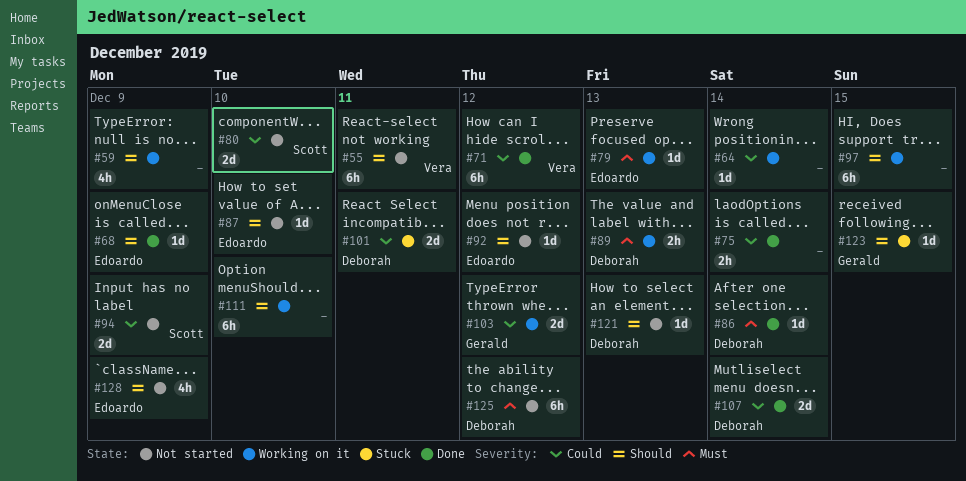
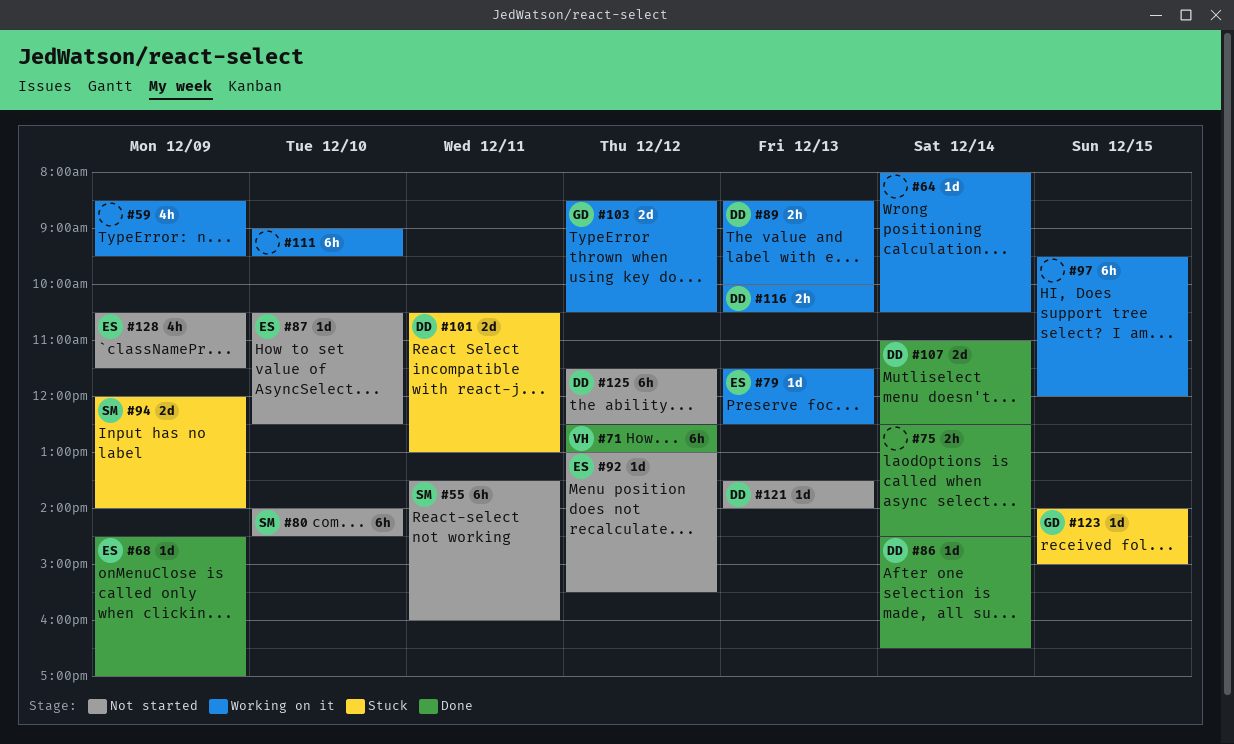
#55, owner: Vera -> Scott
#80, estimate: 2d -> 6h
#94, status: Not started -> Stuck
#116: none -> present

